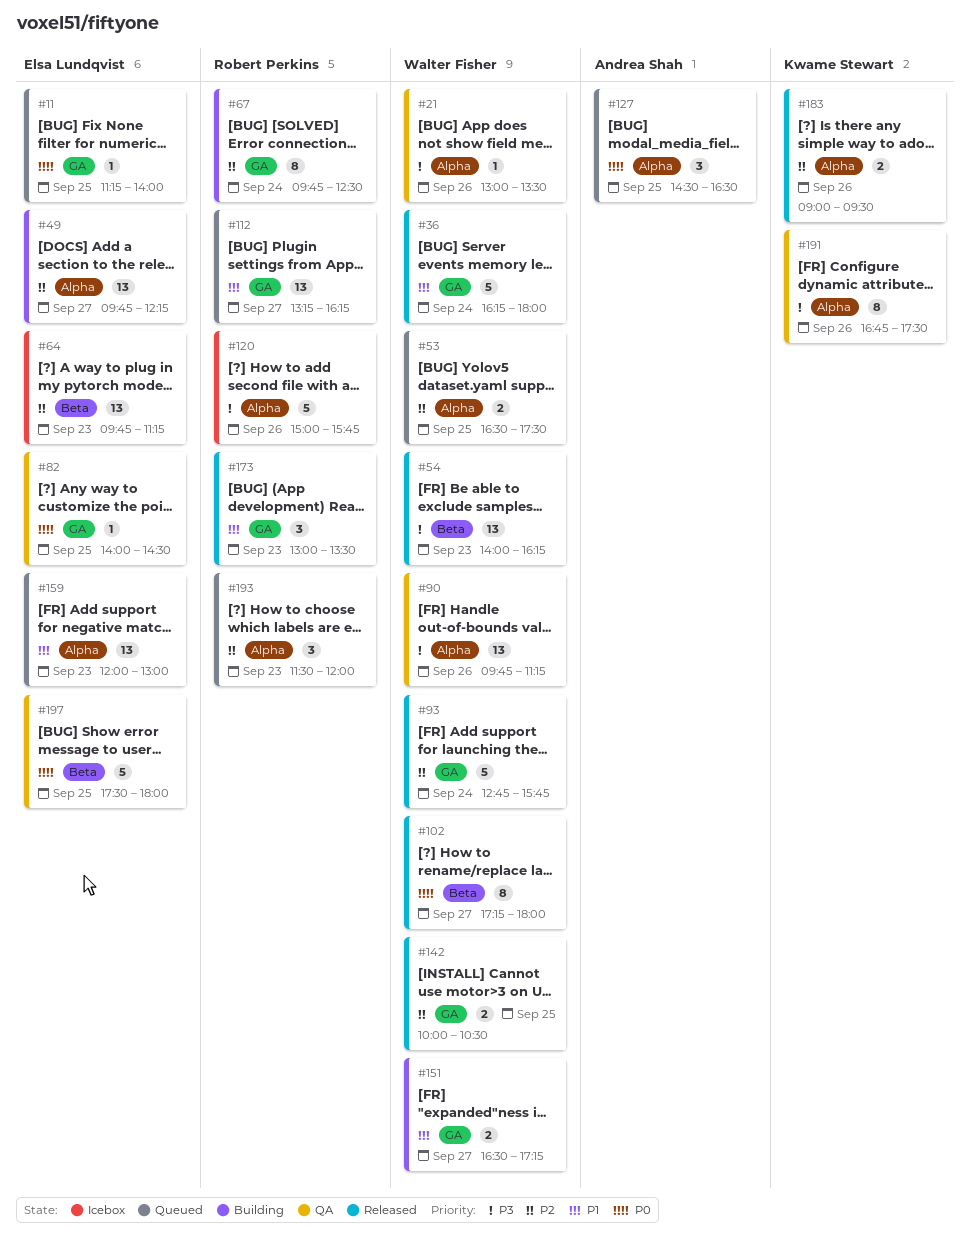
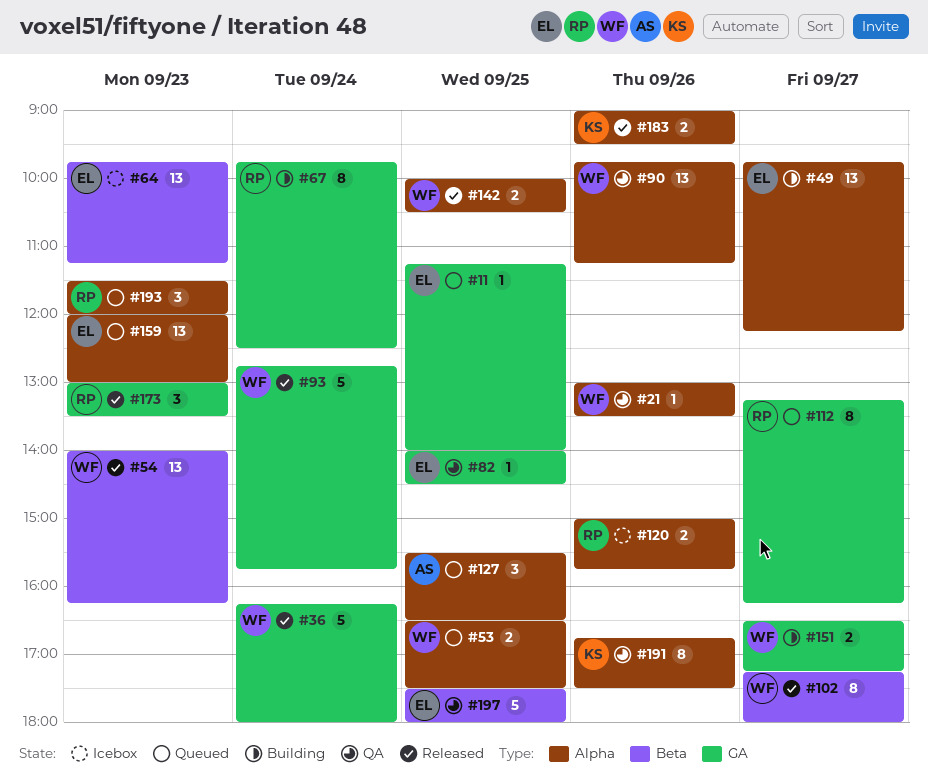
#112, estimate: 13 -> 8
#120, estimate: 5 -> 2
#127, begins: 14:30 -> 15:30
#142, label: GA -> Alpha

